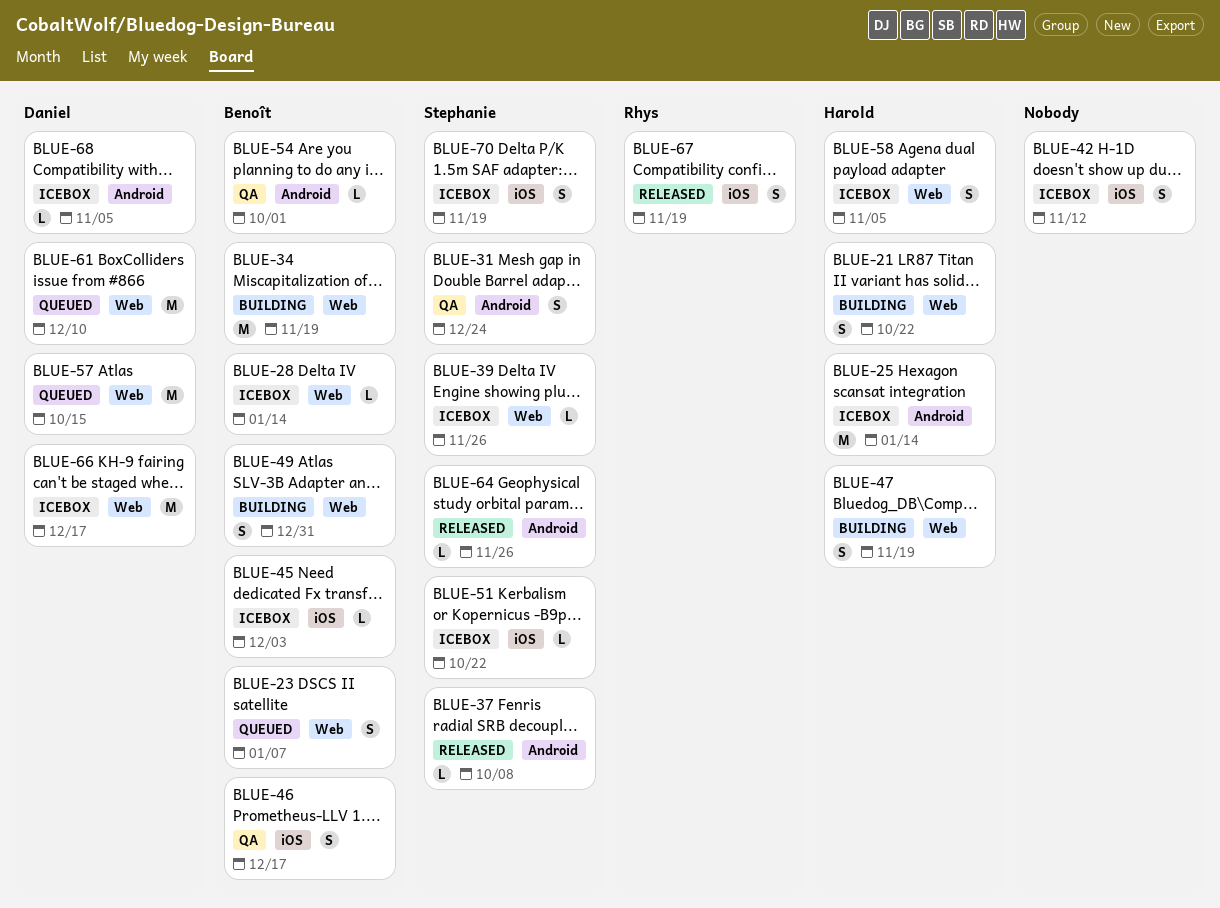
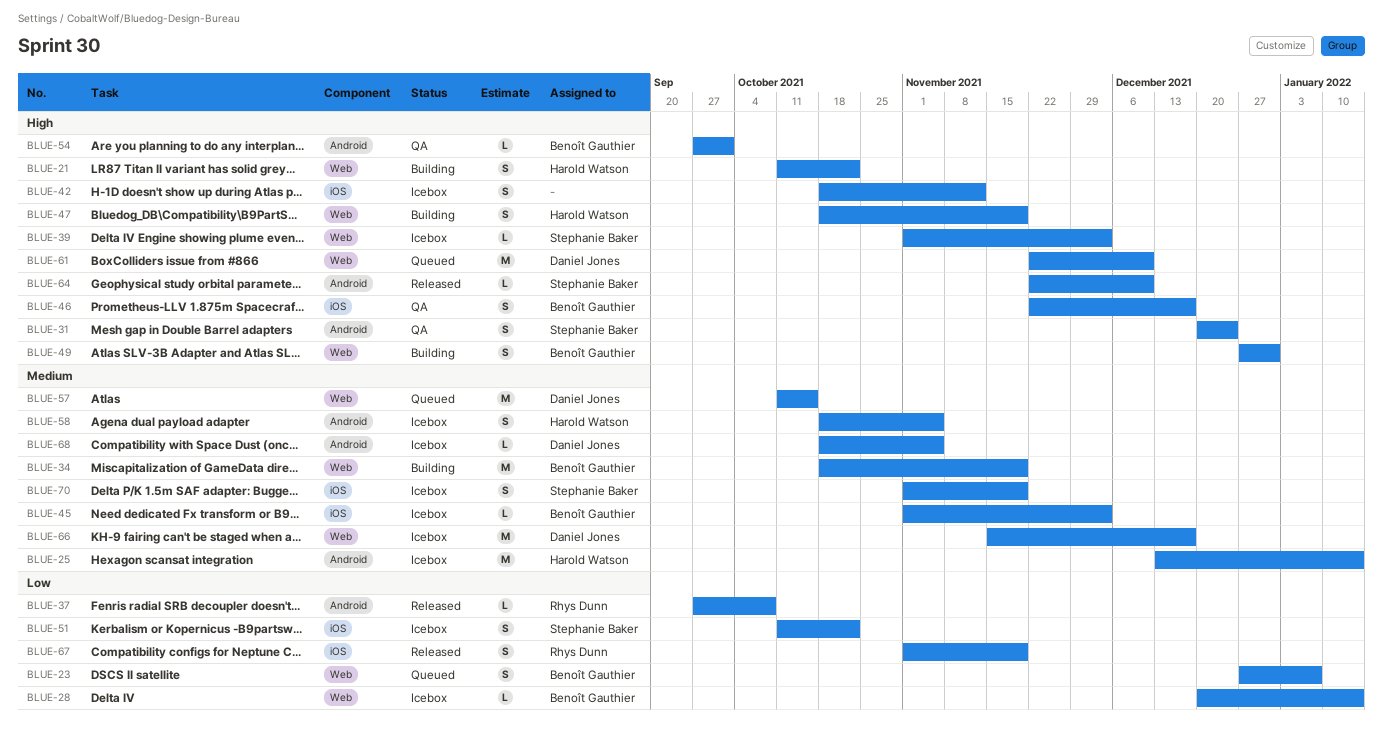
BLUE-37, owner: Stephanie Baker -> Rhys Dunn
BLUE-39, due: Nov 26 -> Dec 3
BLUE-51, estimate: L -> S
BLUE-58, label: Web -> Android
BLUE-64, due: Nov 26 -> Dec 10

